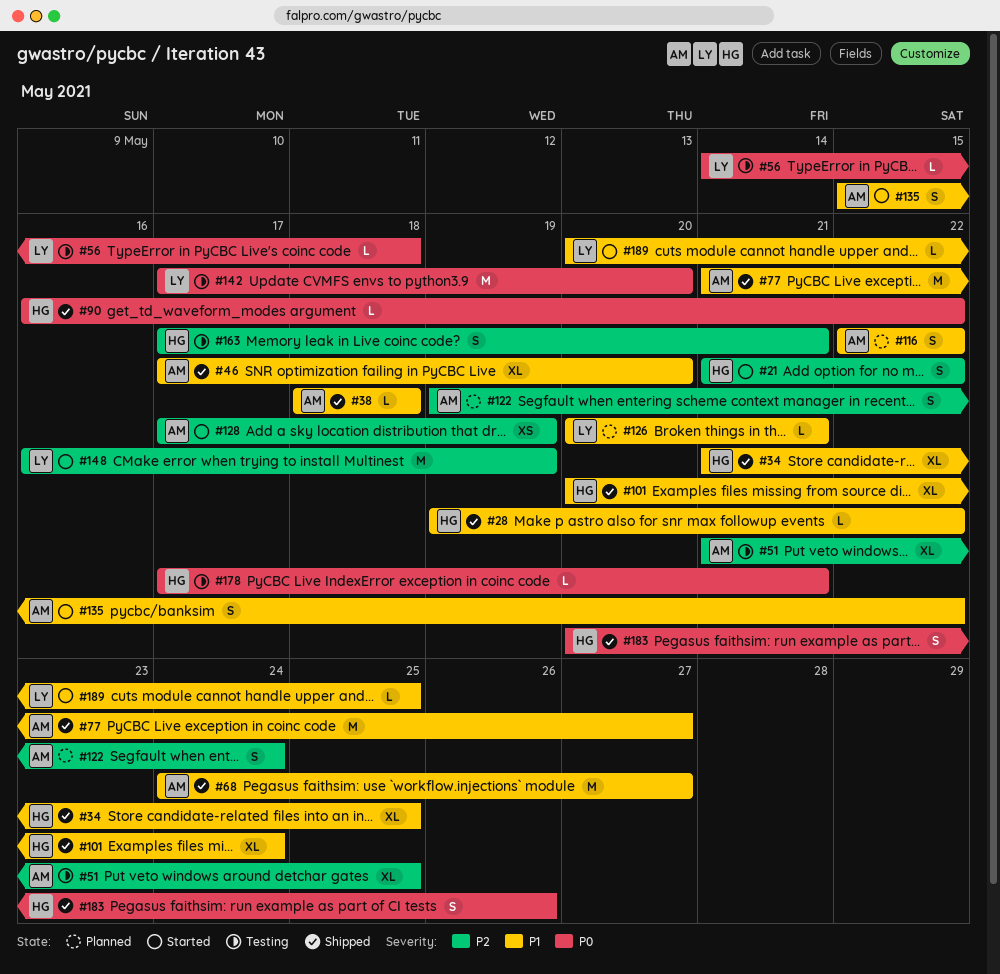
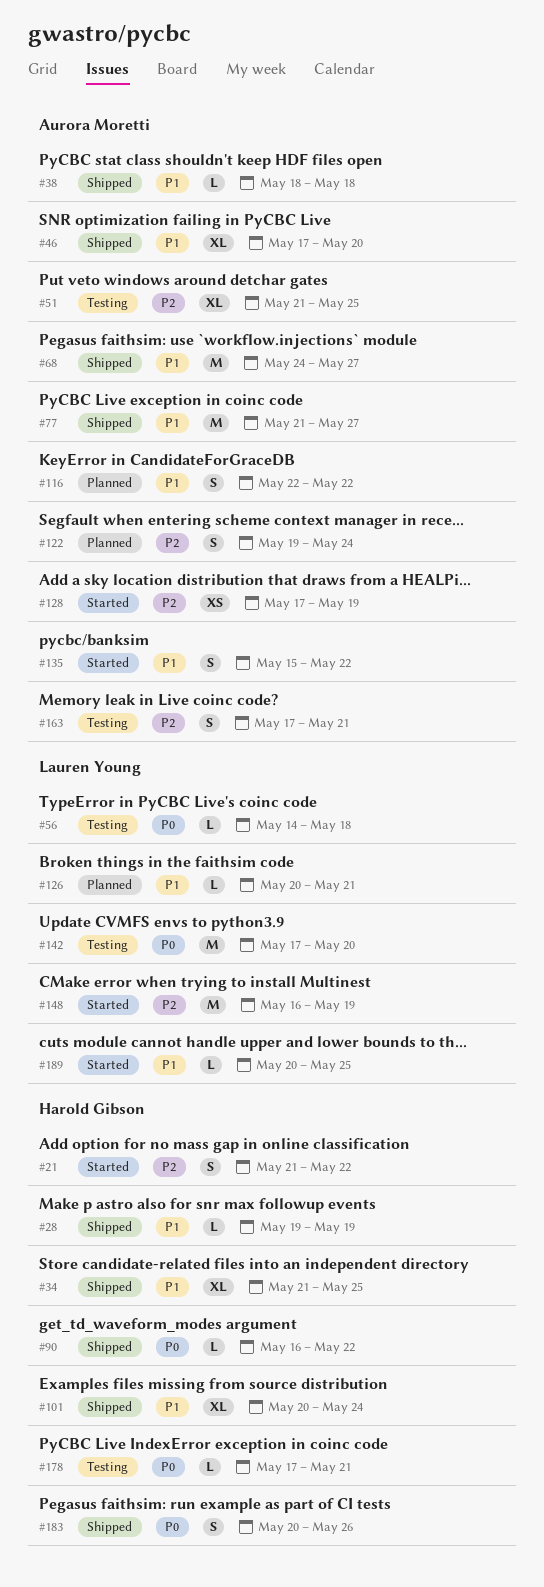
#28, due: May 22 -> May 19
#163, owner: Harold Gibson -> Aurora Moretti

